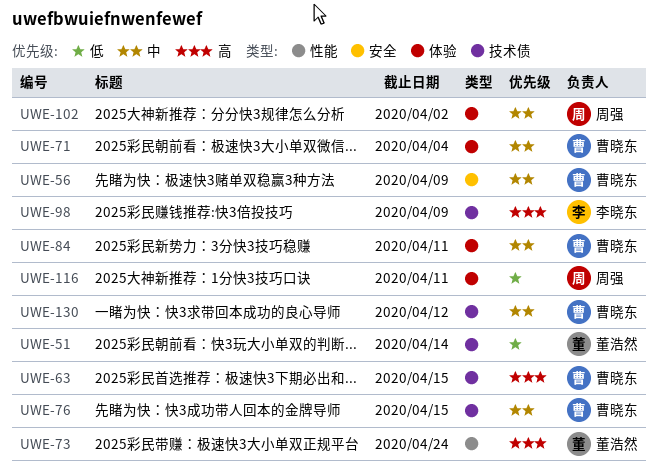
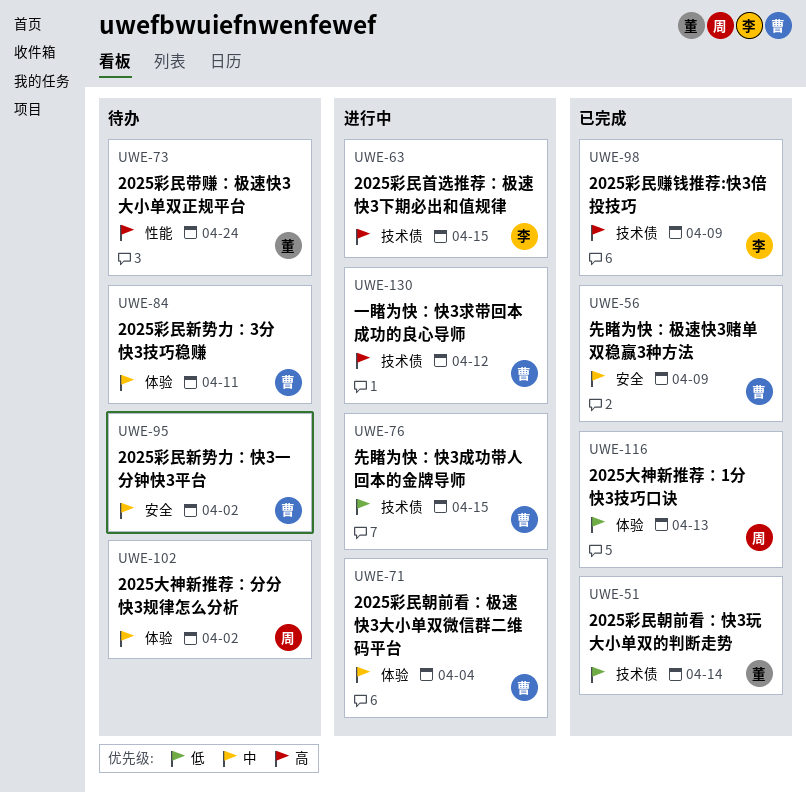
UWE-63, owner: 曹晓东 -> 李晓东
UWE-76, priority: 中 -> 低
UWE-95: none -> present
UWE-116, due: Apr 11 -> Apr 13
UWE-130, priority: 中 -> 高

